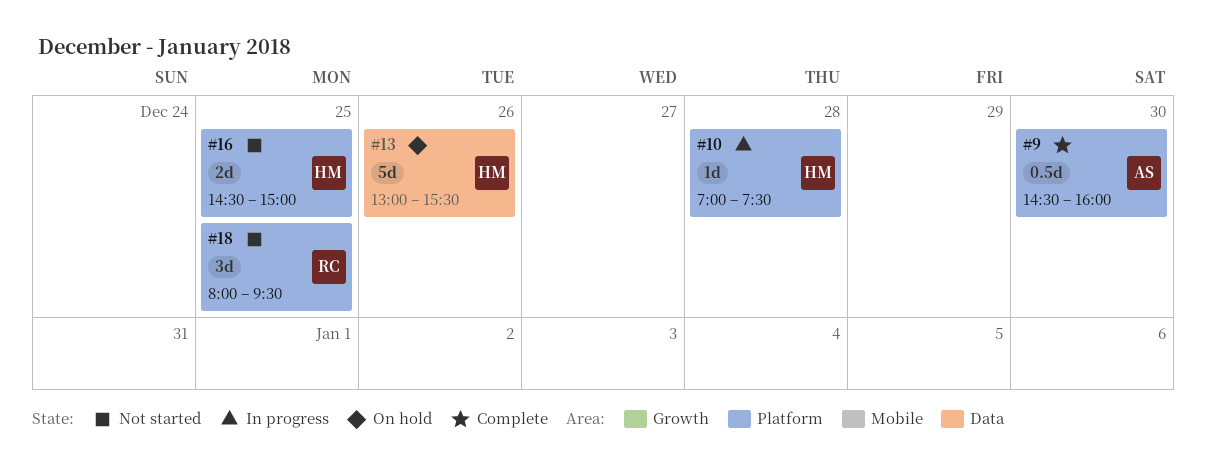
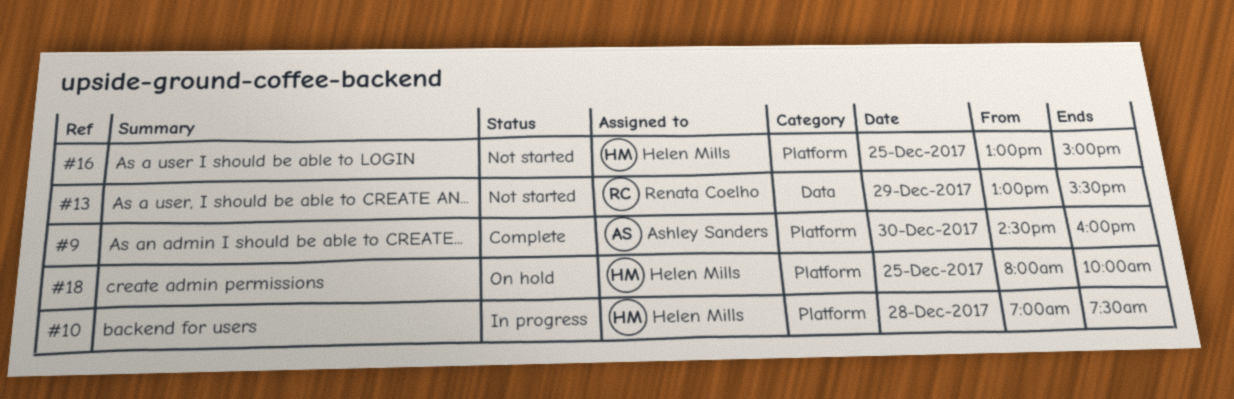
#13, status: On hold -> Not started
#13, owner: Helen Mills -> Renata Coelho
#13, day: Dec 26 -> Dec 29
#16, begins: 14:30 -> 13:00
#18, status: Not started -> On hold
#18, owner: Renata Coelho -> Helen Mills
#18, ends: 09:30 -> 10:00

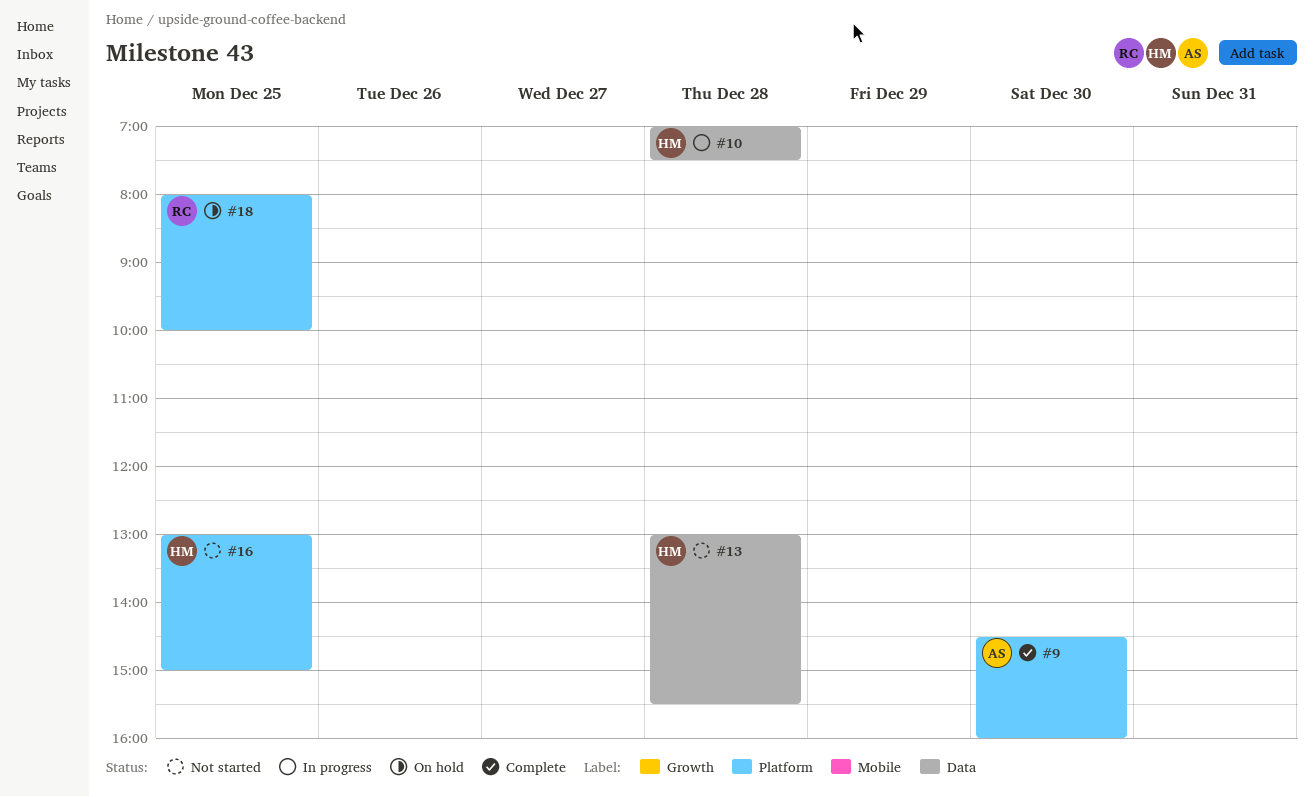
#10, label: Platform -> Data
#13, owner: Renata Coelho -> Helen Mills
#13, day: Dec 29 -> Dec 28
#18, owner: Helen Mills -> Renata Coelho

